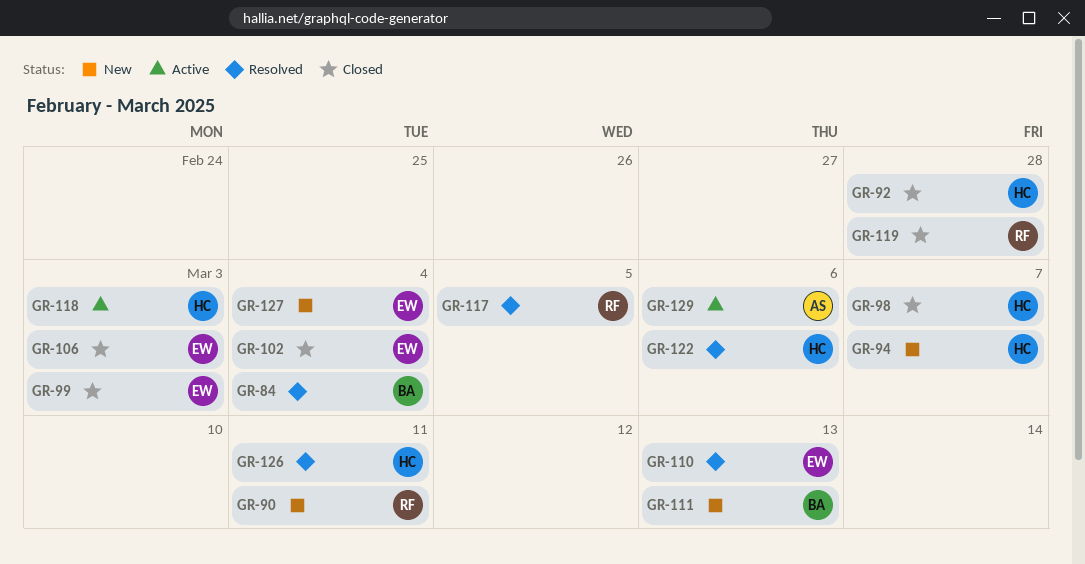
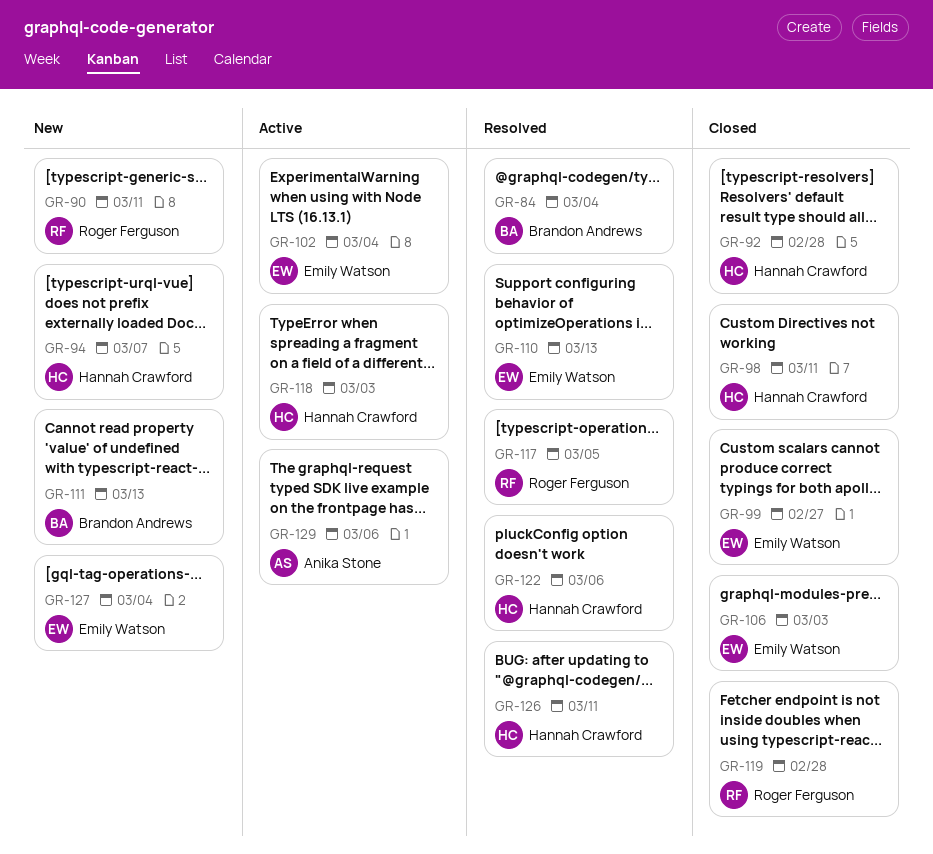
GR-98, due: Mar 7 -> Mar 11
GR-99, due: Mar 3 -> Feb 27
GR-102, status: Closed -> Active

